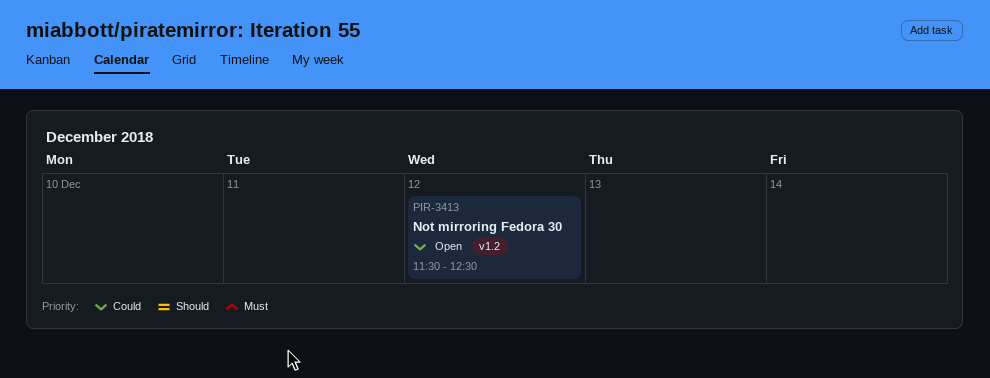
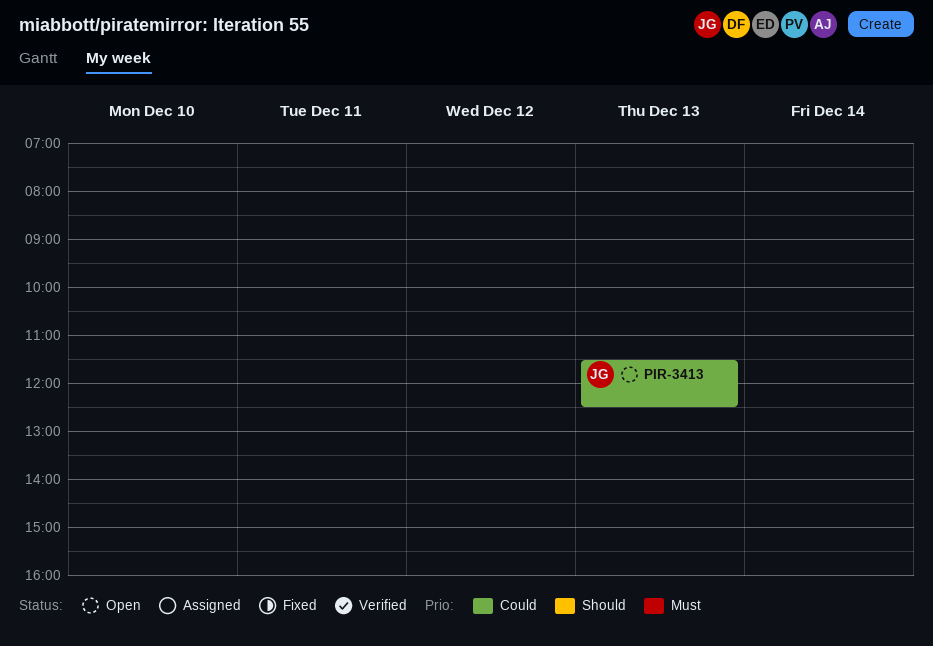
PIR-3413, day: Dec 12 -> Dec 13

